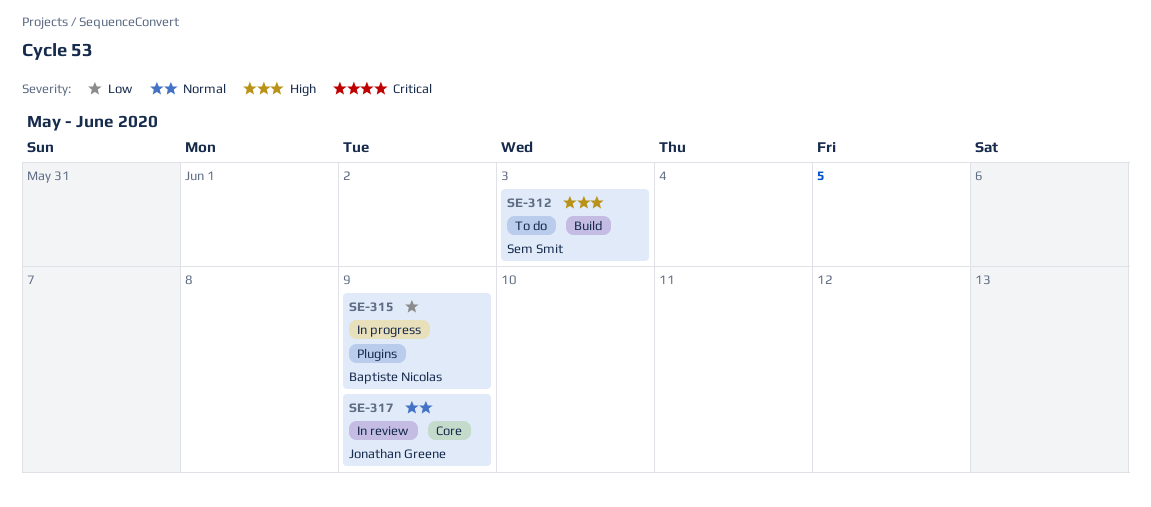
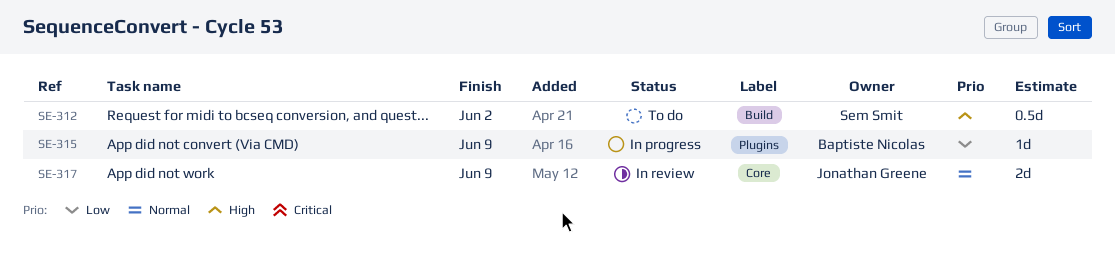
SE-312, due: Jun 3 -> Jun 2

